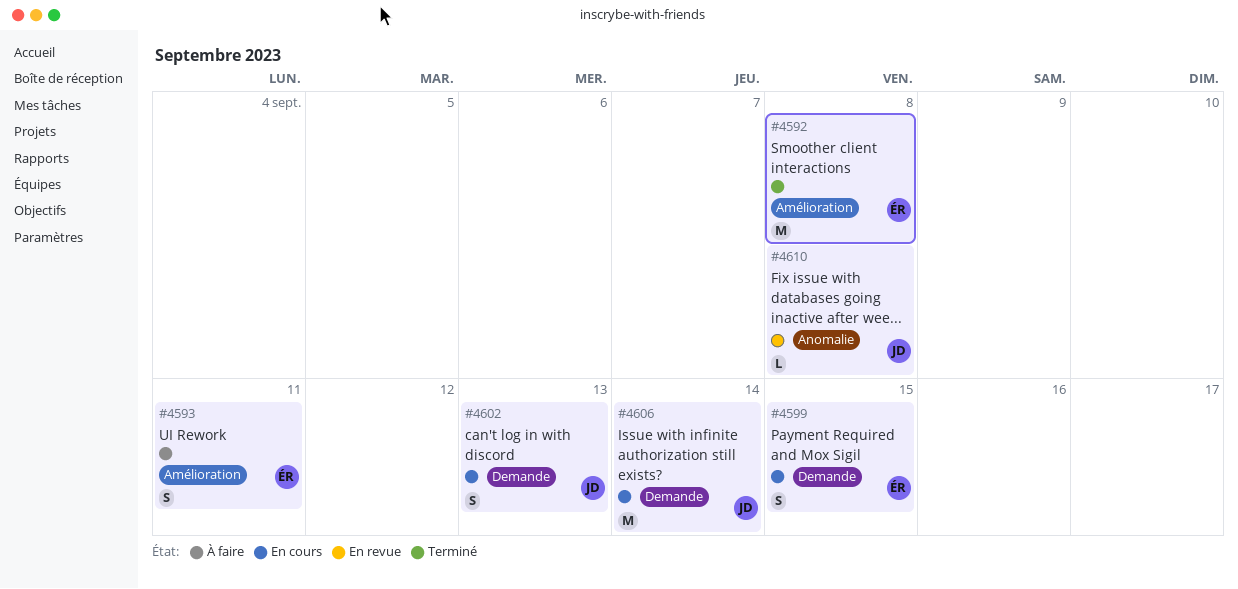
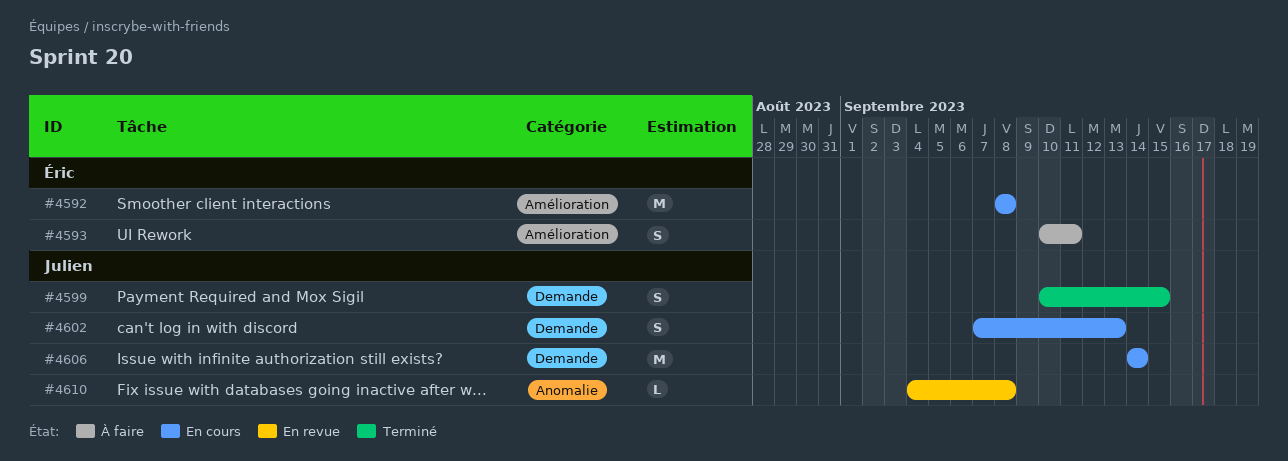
#4592, status: Terminé -> En cours
#4599, status: En cours -> Terminé
#4599, owner: Éric -> Julien

